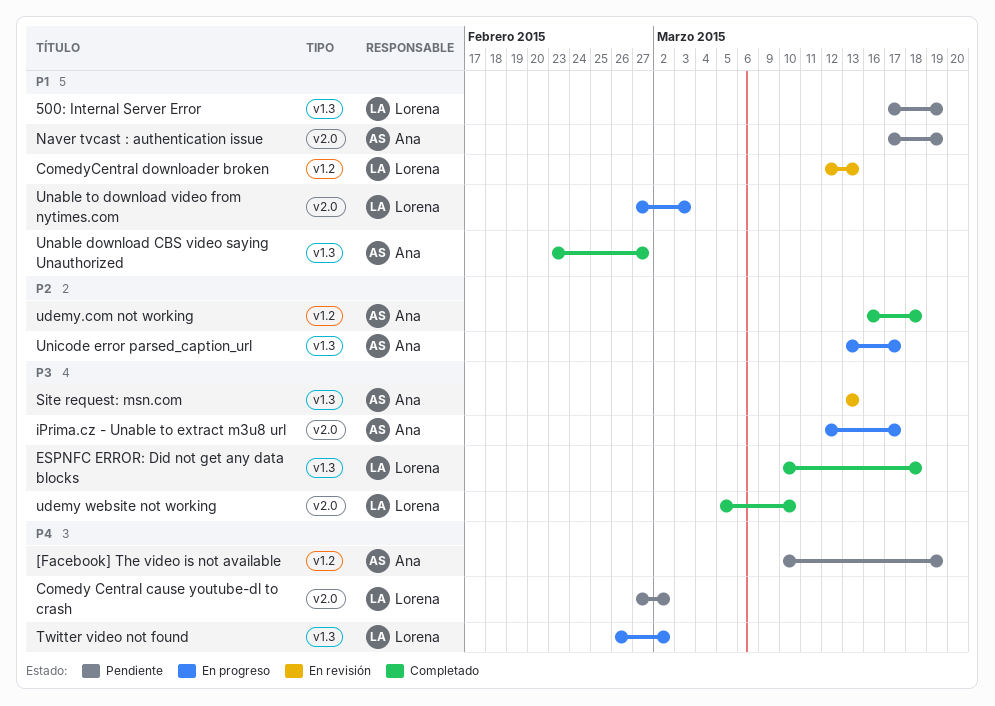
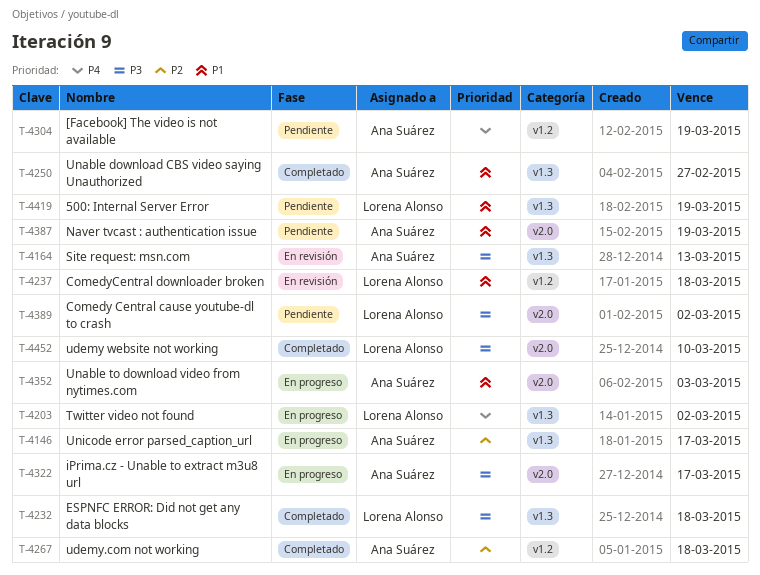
Comedy Central cause youtube-dl to crash, priority: P4 -> P3
ComedyCentral downloader broken, due: Mar 13 -> Mar 18
Unable to download video from nytimes.com, owner: Lorena Alonso -> Ana Suárez

